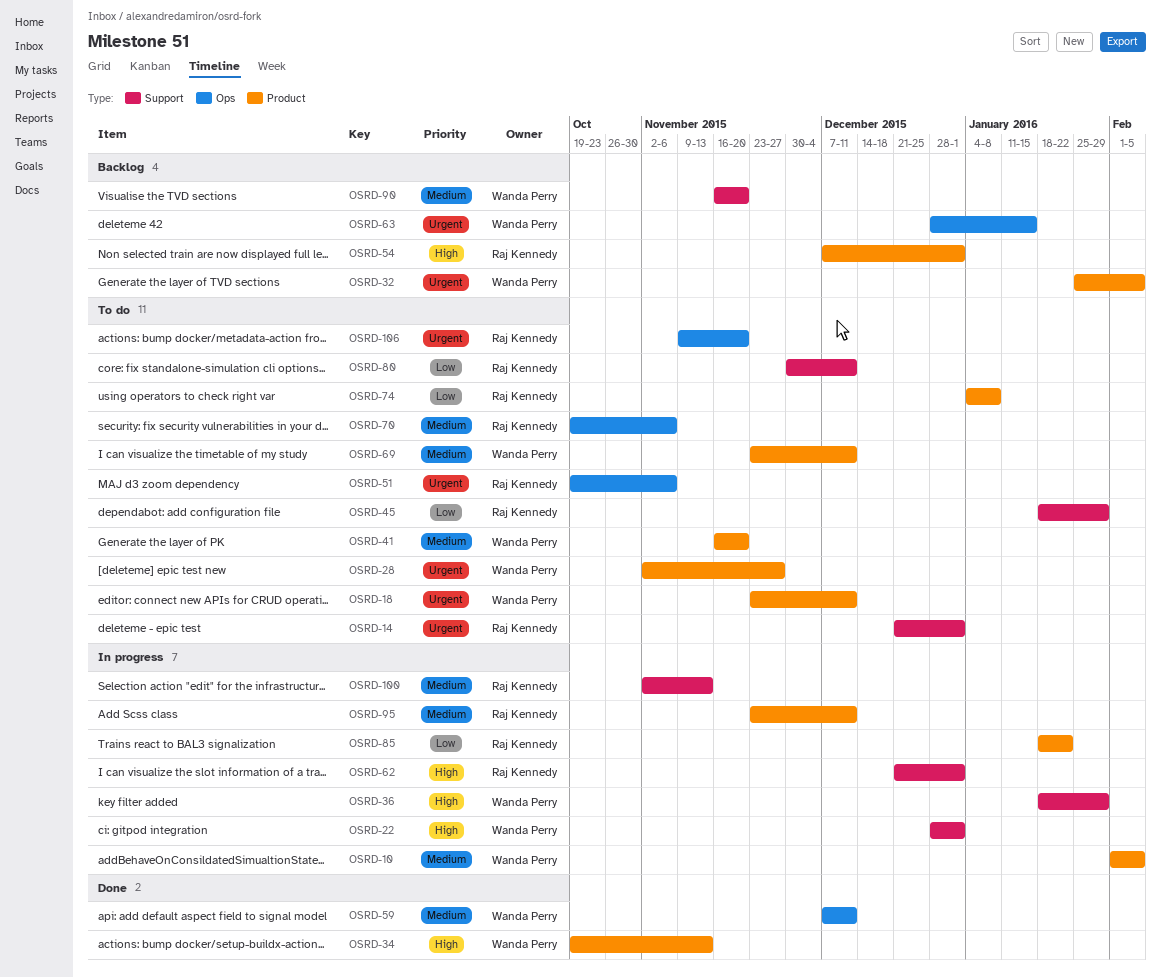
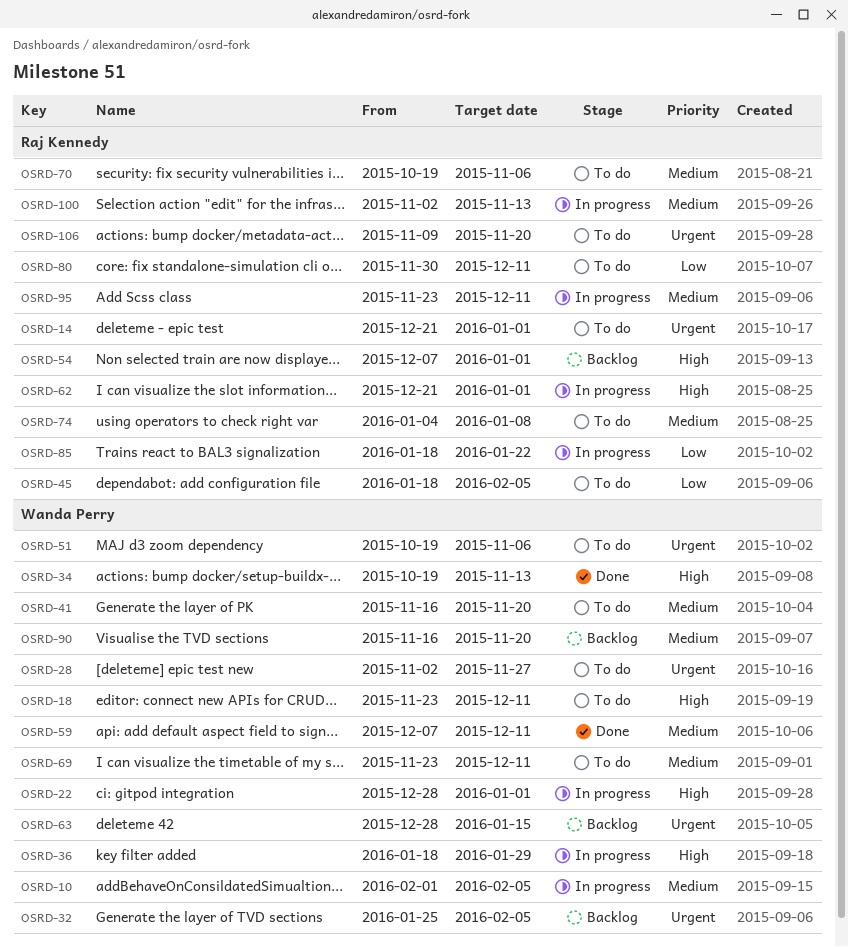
OSRD-18, priority: Urgent -> High
OSRD-45, due: Jan 29 -> Feb 5
OSRD-51, owner: Raj Kennedy -> Wanda Perry
OSRD-74, priority: Low -> Medium

